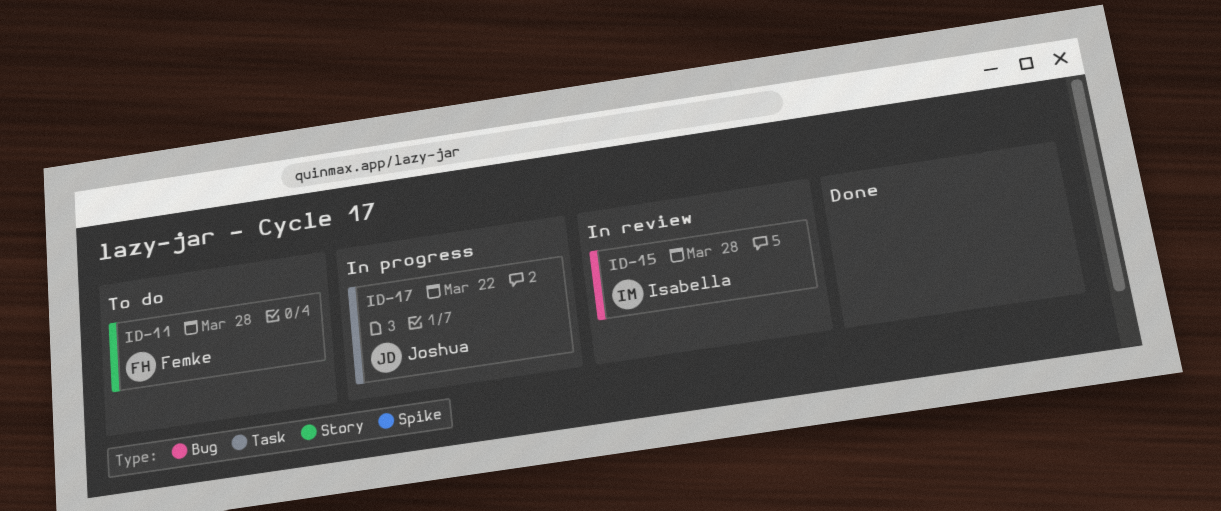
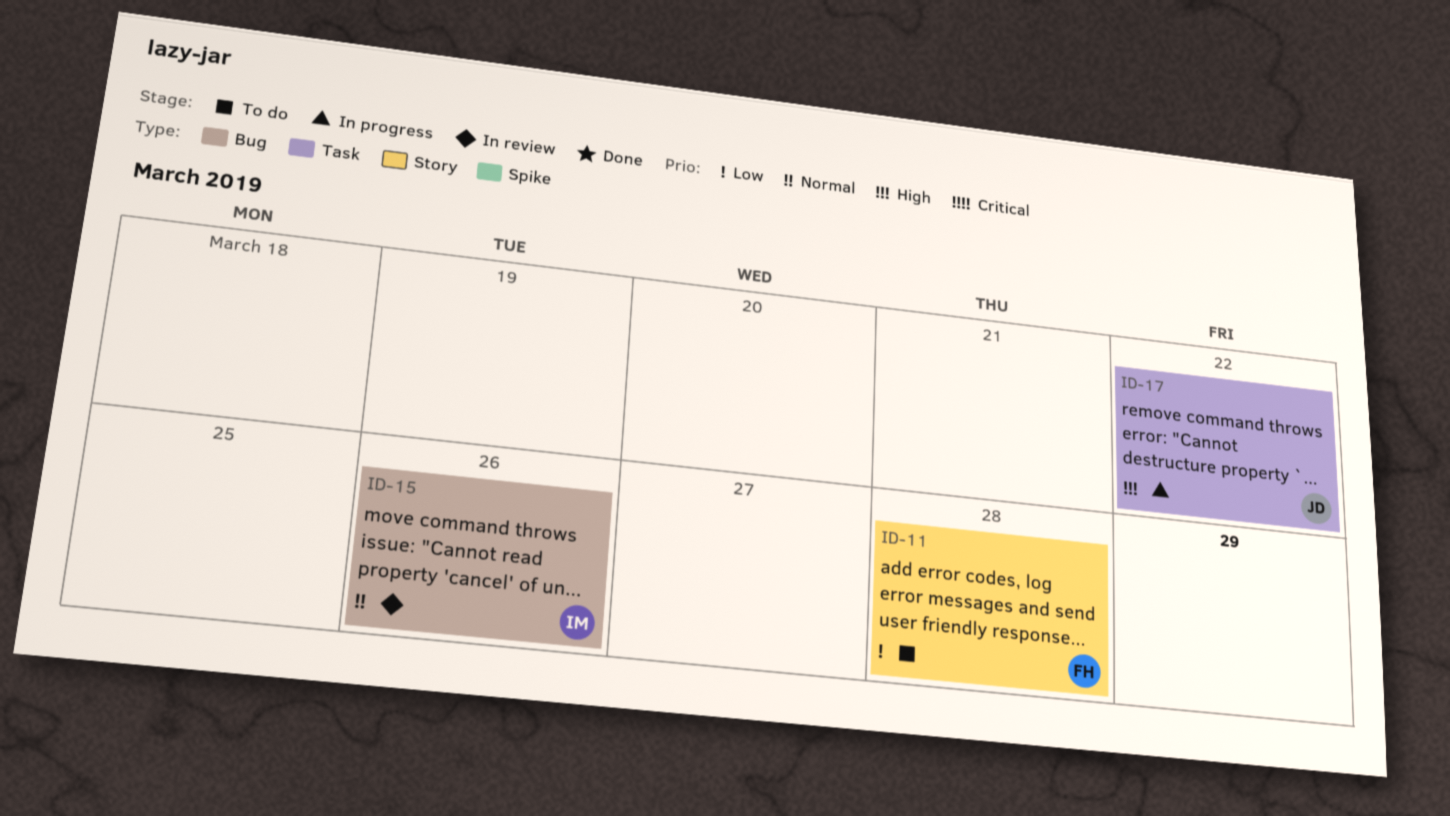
ID-15, due: Mar 28 -> Mar 26

